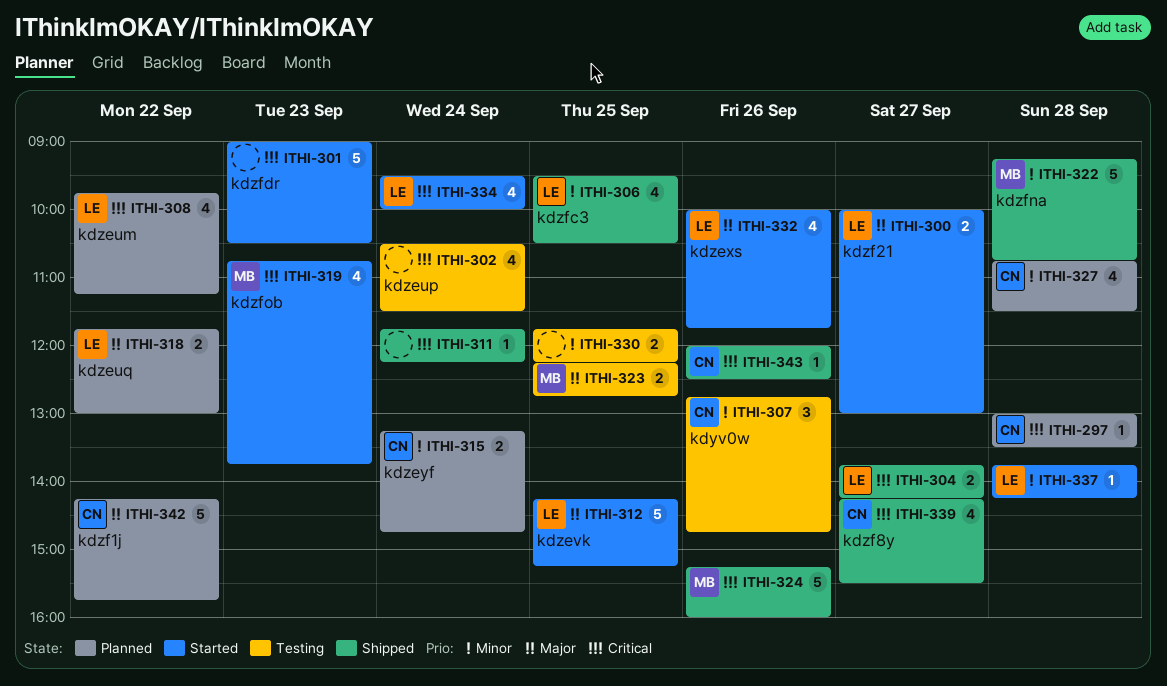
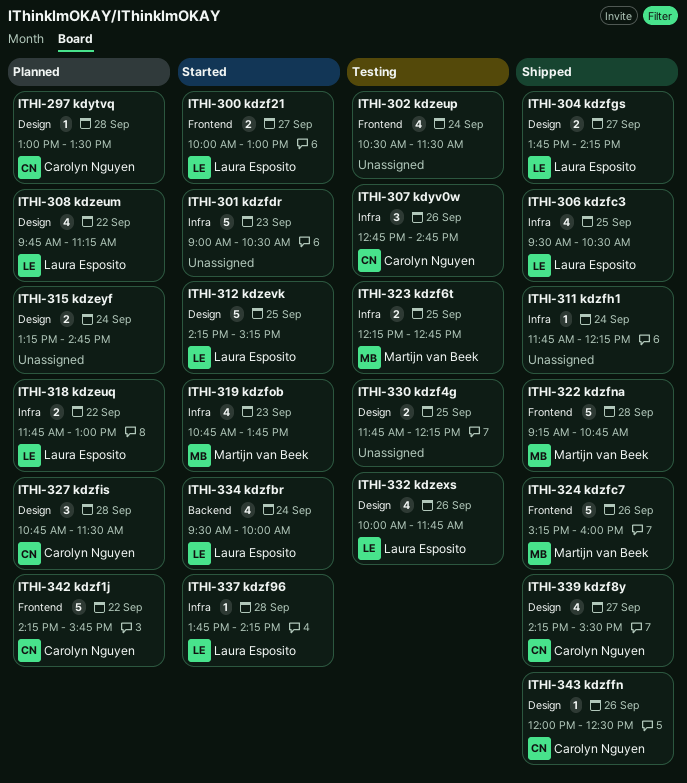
ITHI-315, owner: Carolyn Nguyen -> none
ITHI-327, estimate: 4 -> 3
ITHI-332, status: Started -> Testing

